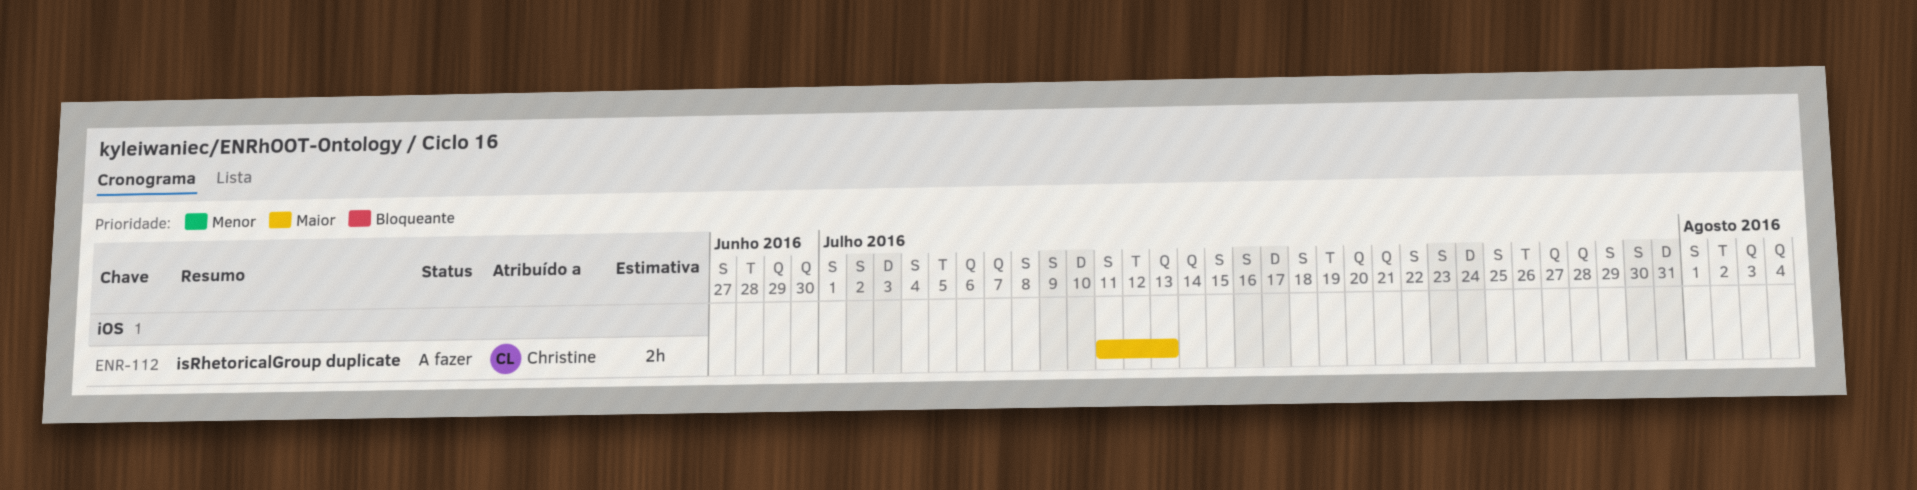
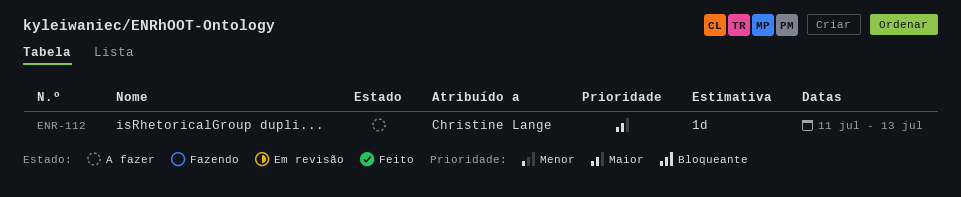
ENR-112, estimate: 2h -> 1d

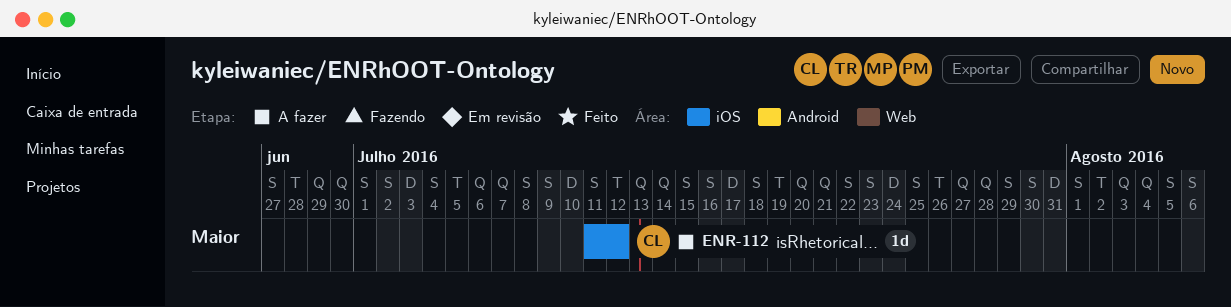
ENR-112, due: Jul 13 -> Jul 12

